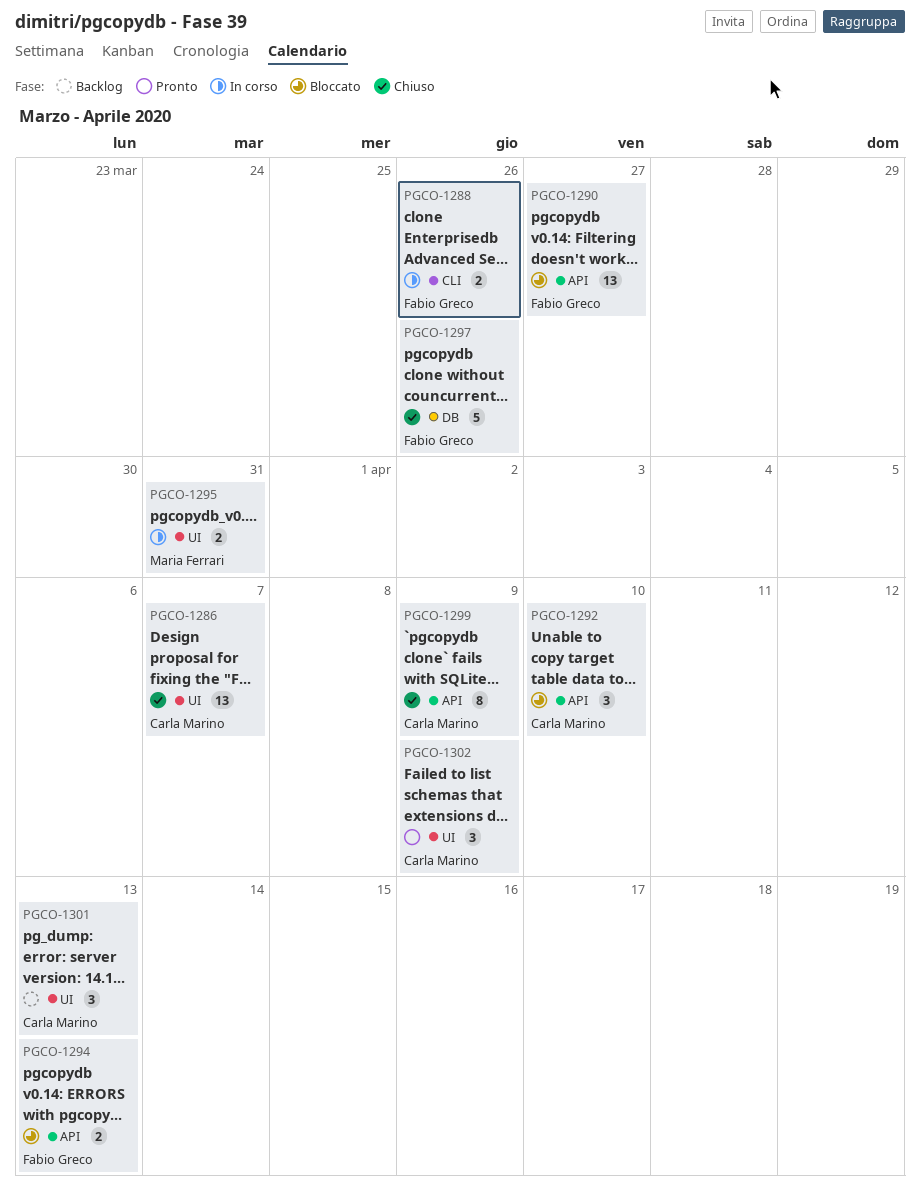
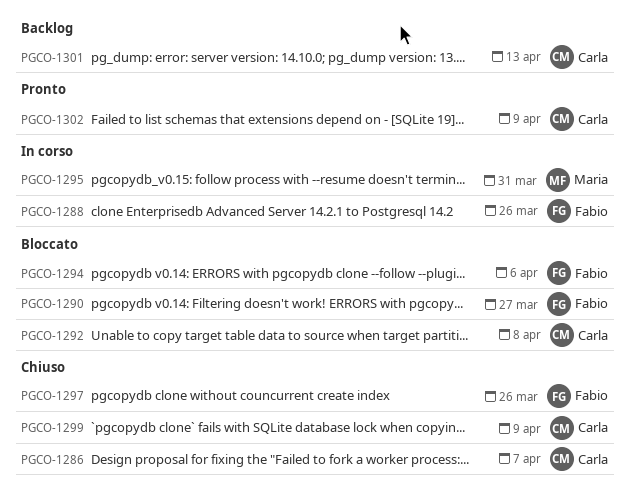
PGCO-1292, due: Apr 10 -> Apr 8
PGCO-1294, due: Apr 13 -> Apr 6

